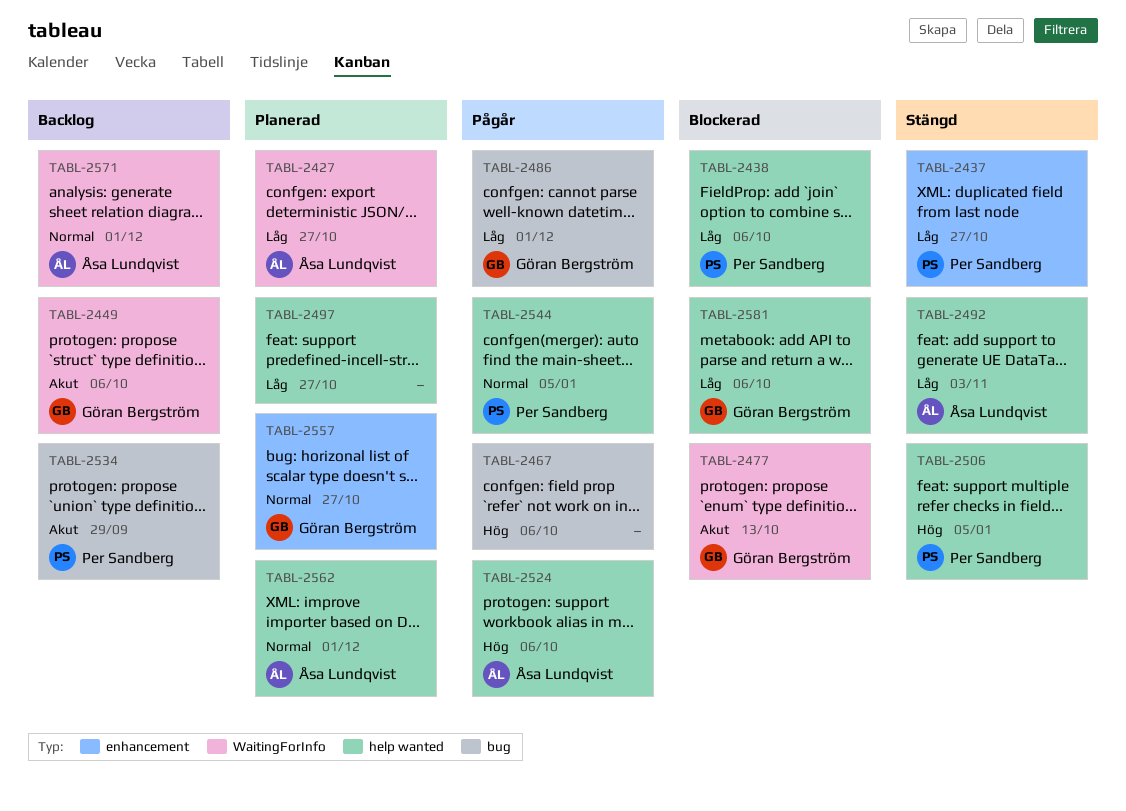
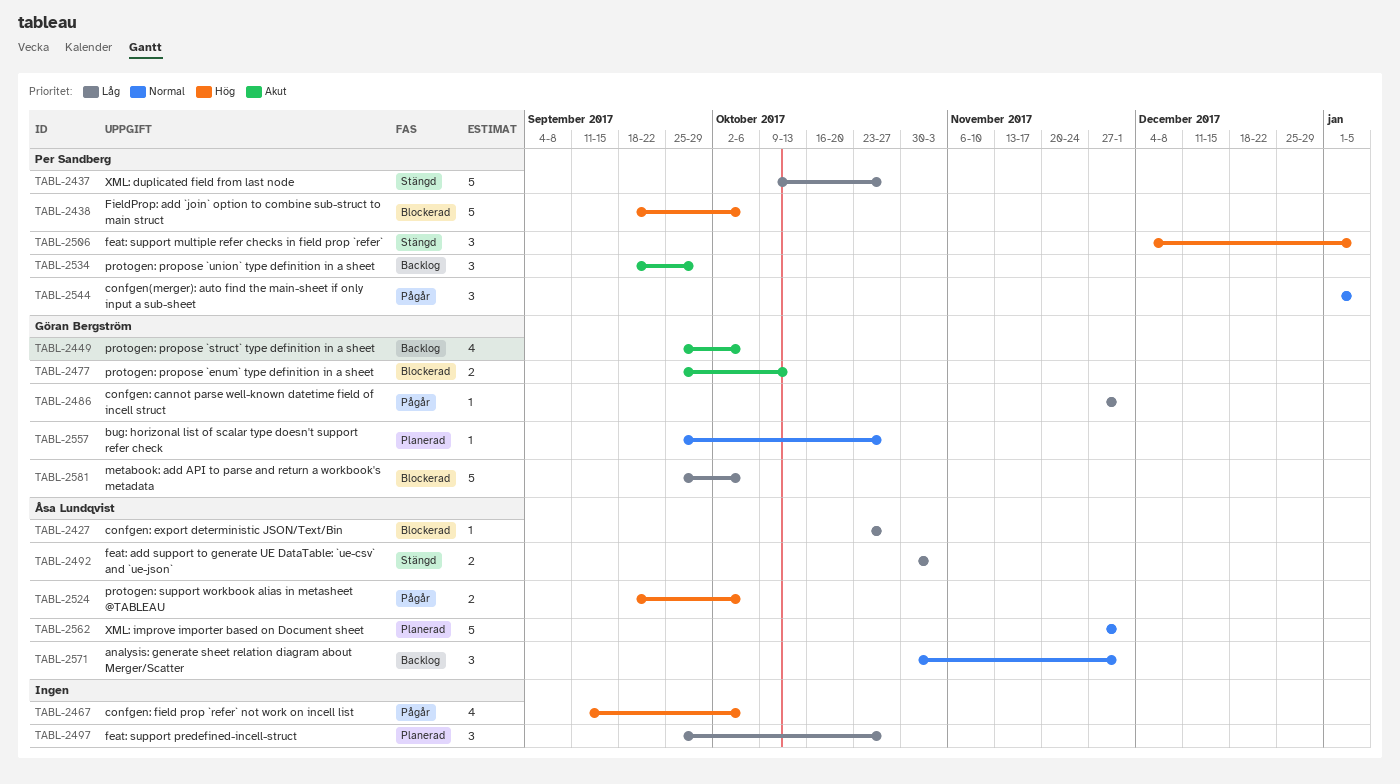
TABL-2427, status: Planerad -> Blockerad
TABL-2438, priority: Låg -> Hög

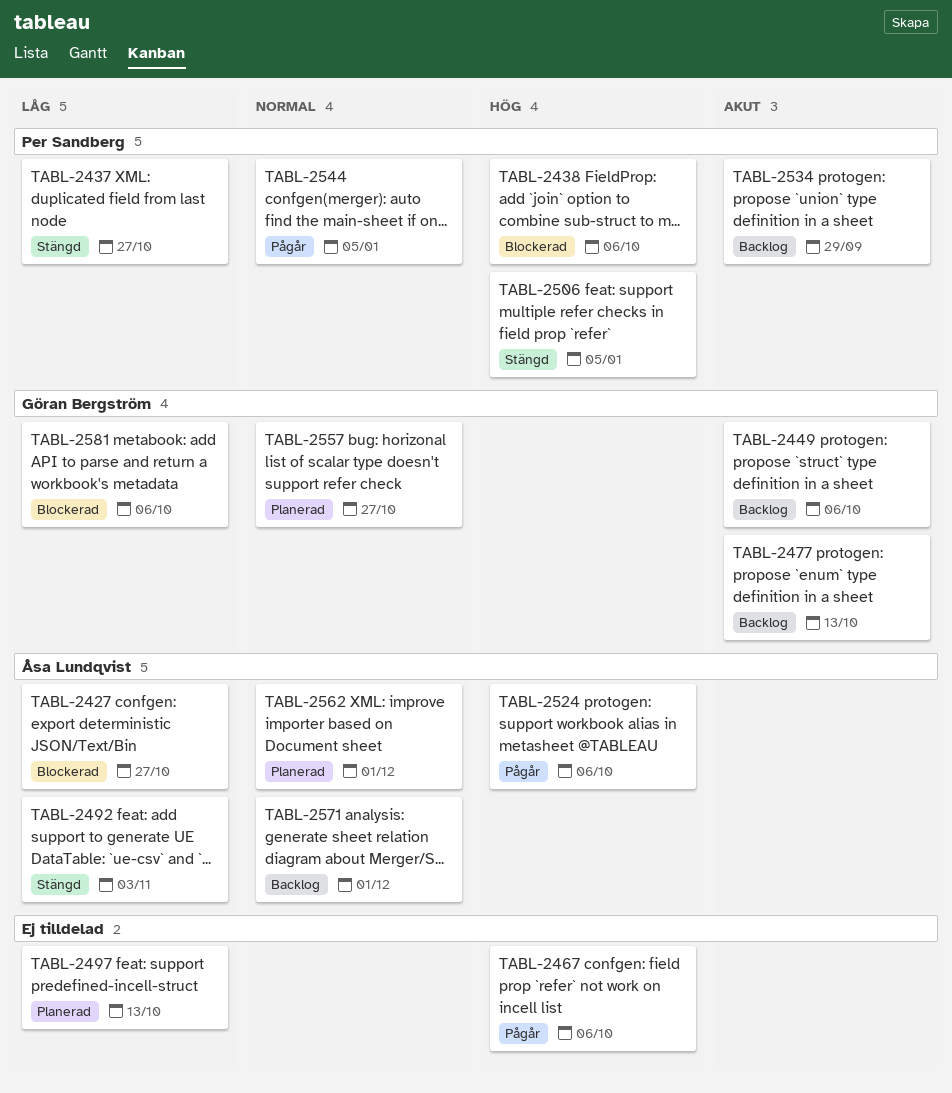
TABL-2477, status: Blockerad -> Backlog
TABL-2486: present -> none
TABL-2497, due: Oct 27 -> Oct 13

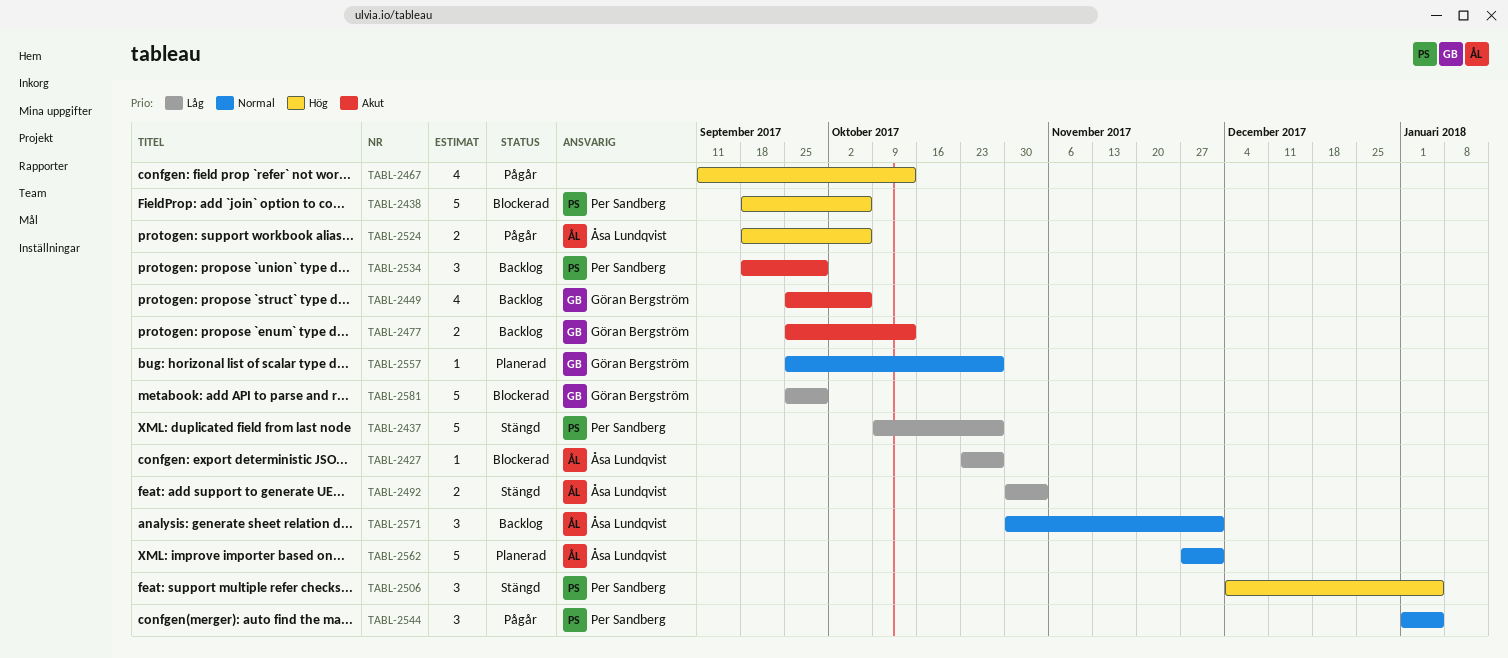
TABL-2467, due: Oct 6 -> Oct 13
TABL-2497: present -> none
TABL-2581, due: Oct 6 -> Sep 29

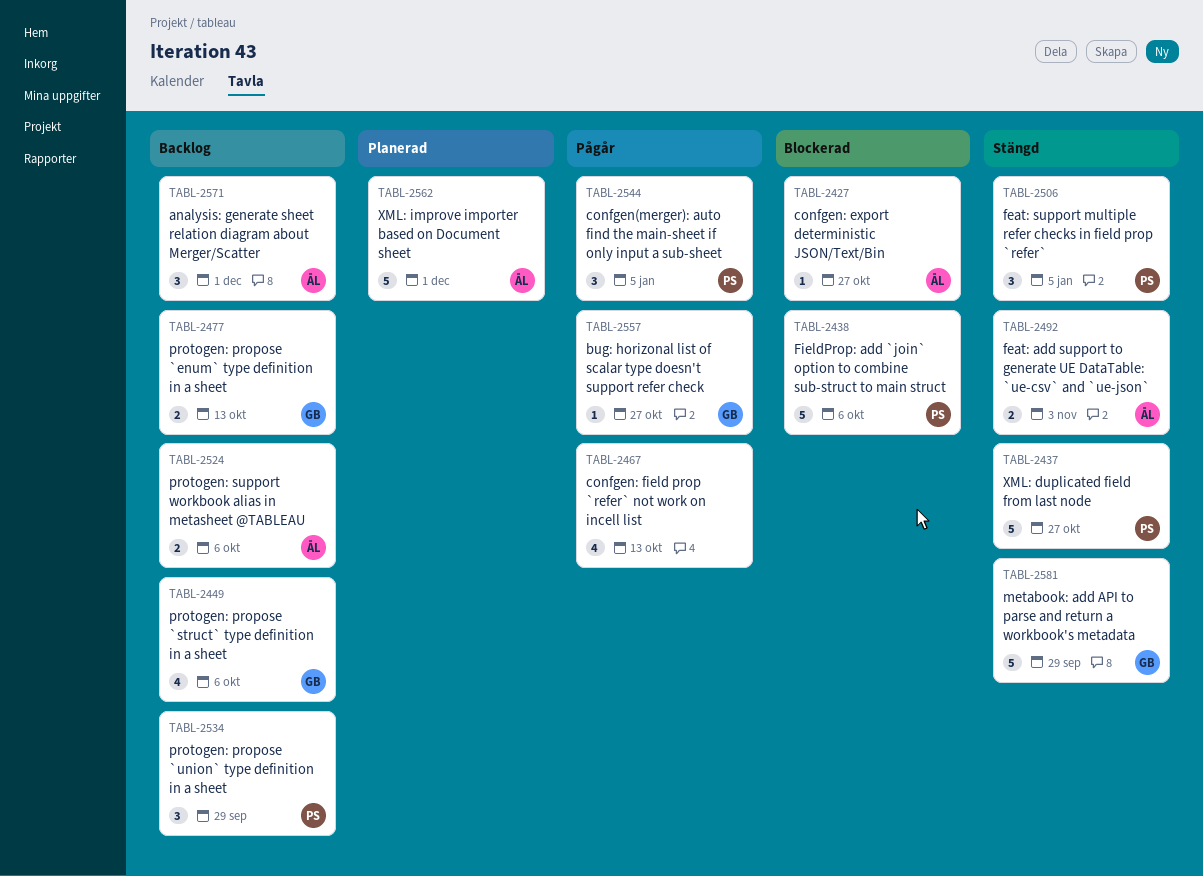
TABL-2524, status: Pågår -> Backlog
TABL-2557, status: Planerad -> Pågår
TABL-2581, status: Blockerad -> Stängd

